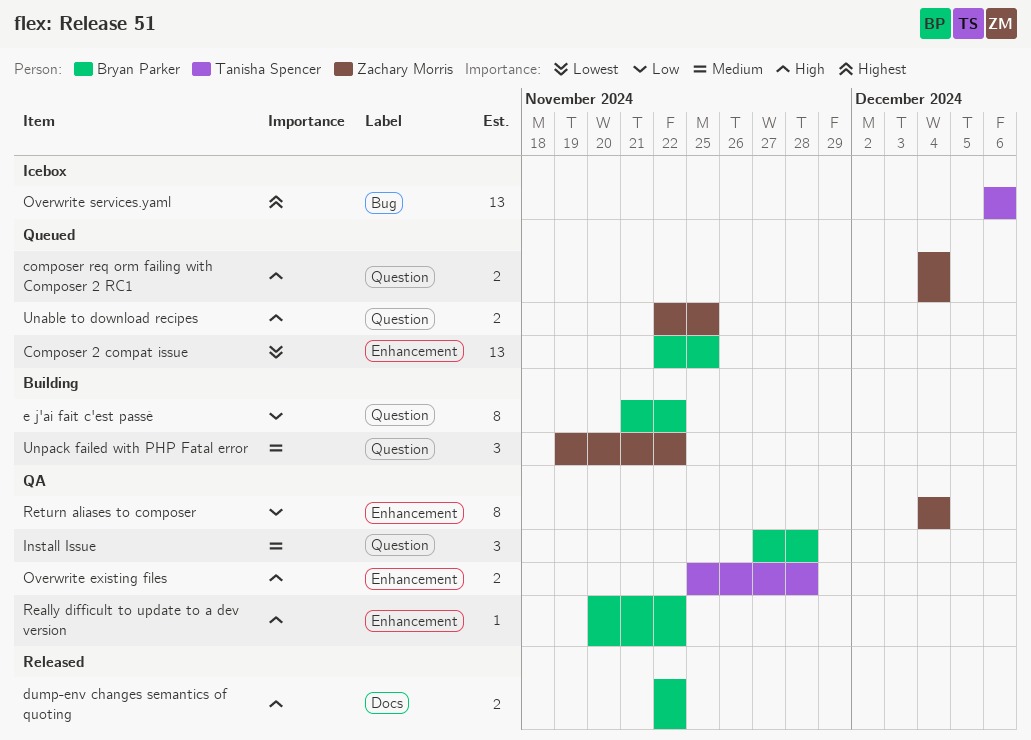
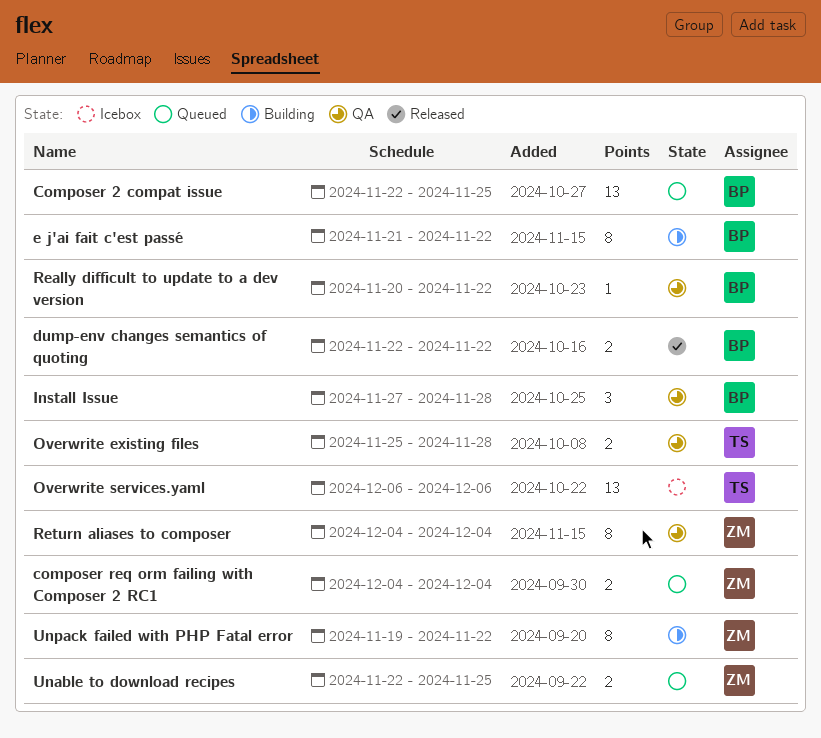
Unpack failed with PHP Fatal error, estimate: 3 -> 8

